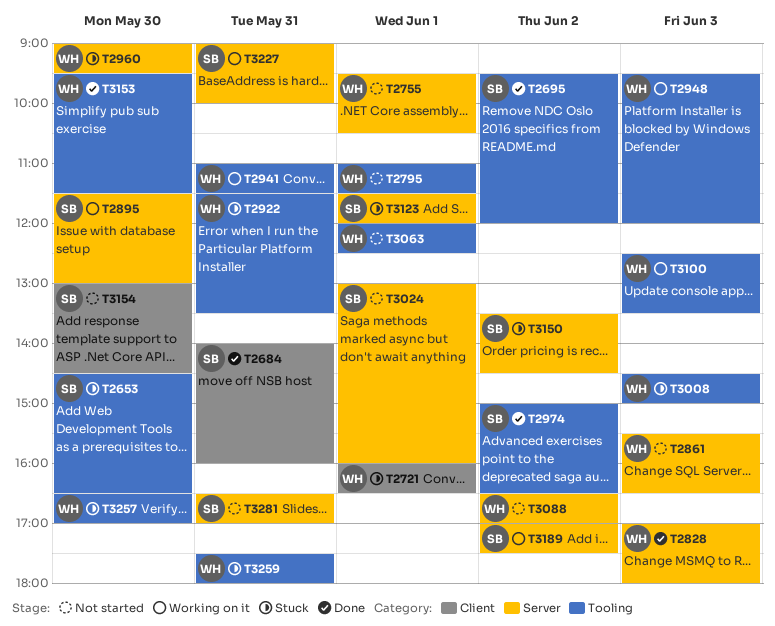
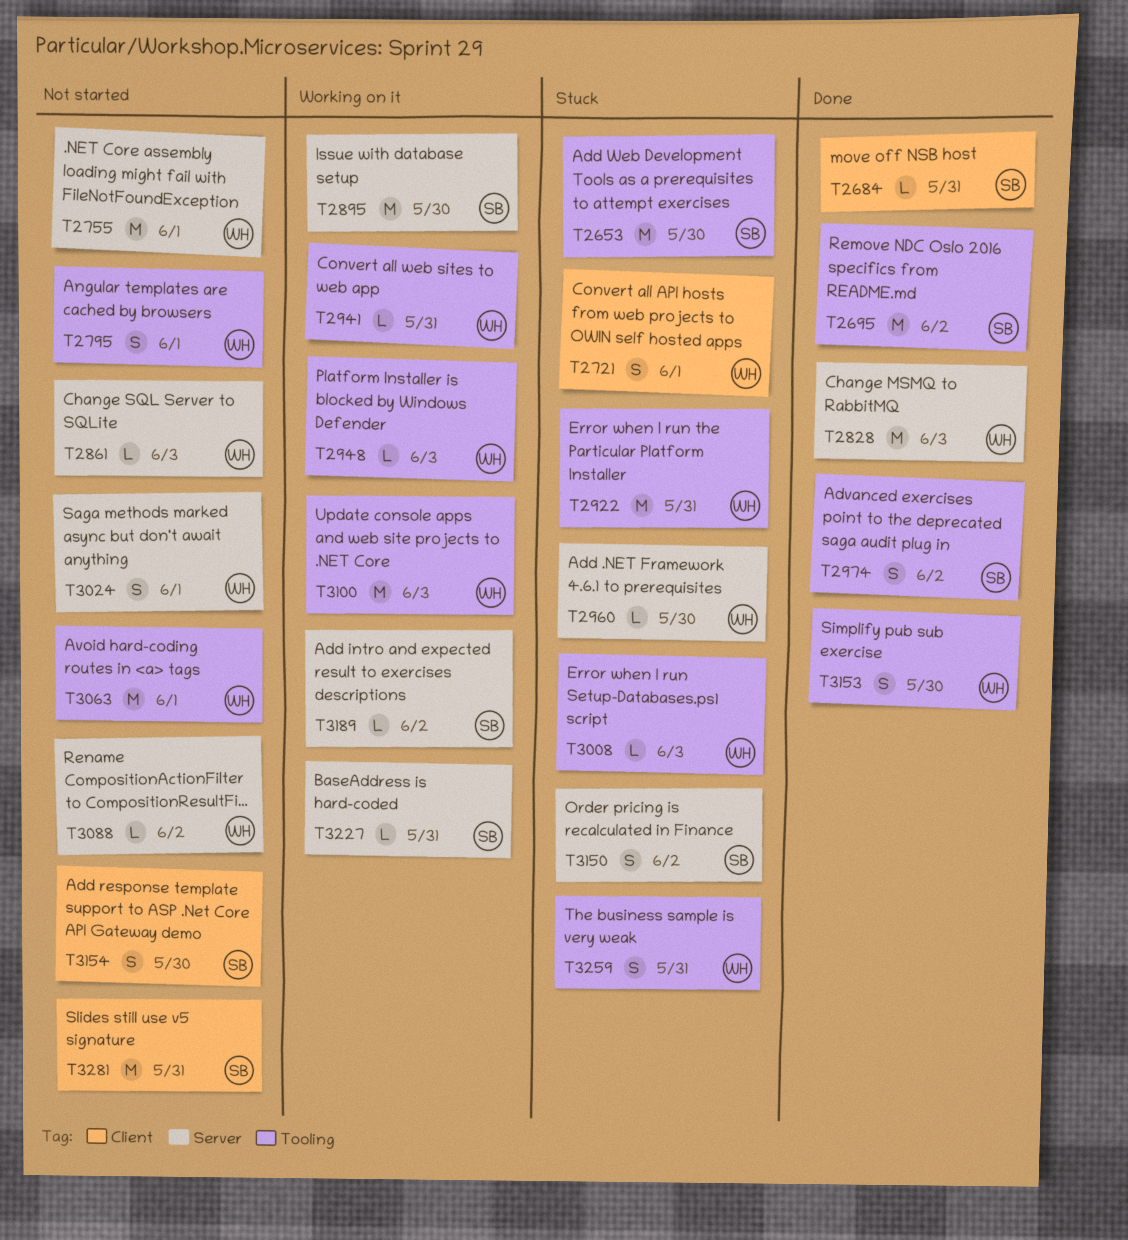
T3024, owner: SB -> WH
T3123: present -> none
T3257: present -> none
T3281, label: Server -> Client

